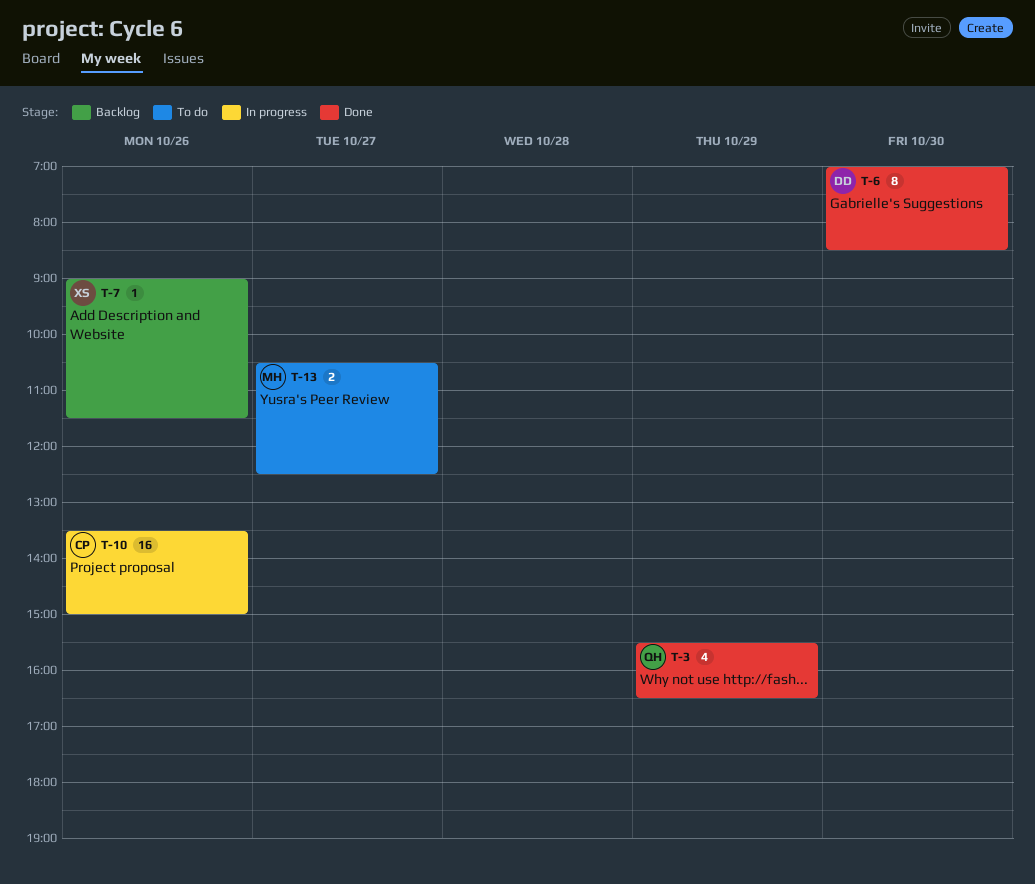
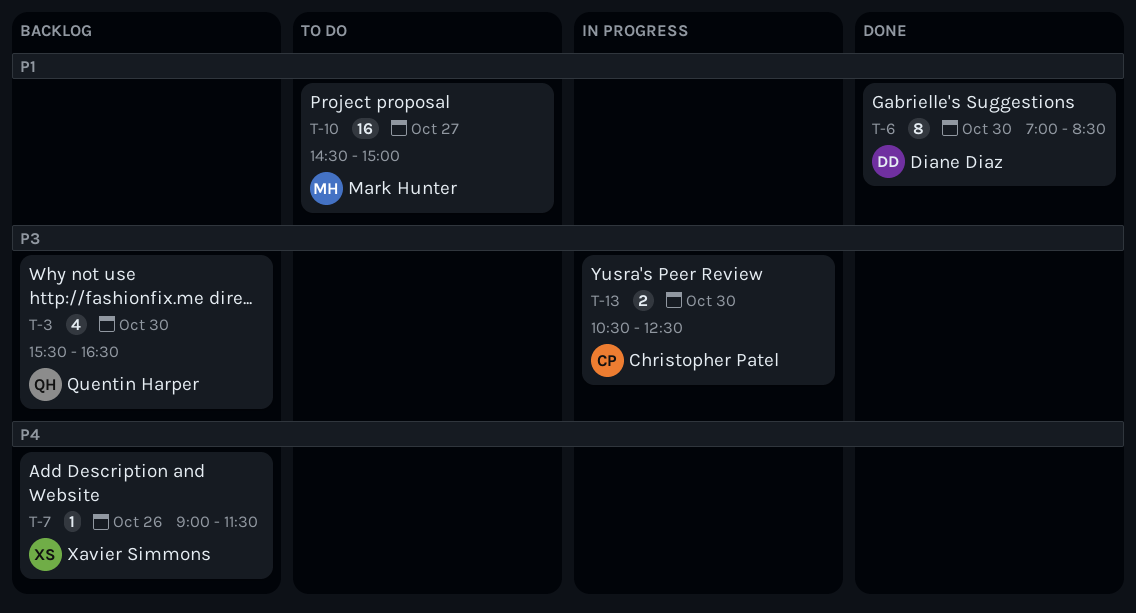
T-3, status: Done -> Backlog
T-3, day: Oct 29 -> Oct 30
T-10, status: In progress -> To do
T-10, owner: Christopher Patel -> Mark Hunter
T-10, day: Oct 26 -> Oct 27
T-10, begins: 13:30 -> 14:30
T-13, status: To do -> In progress
T-13, owner: Mark Hunter -> Christopher Patel
T-13, day: Oct 27 -> Oct 30

